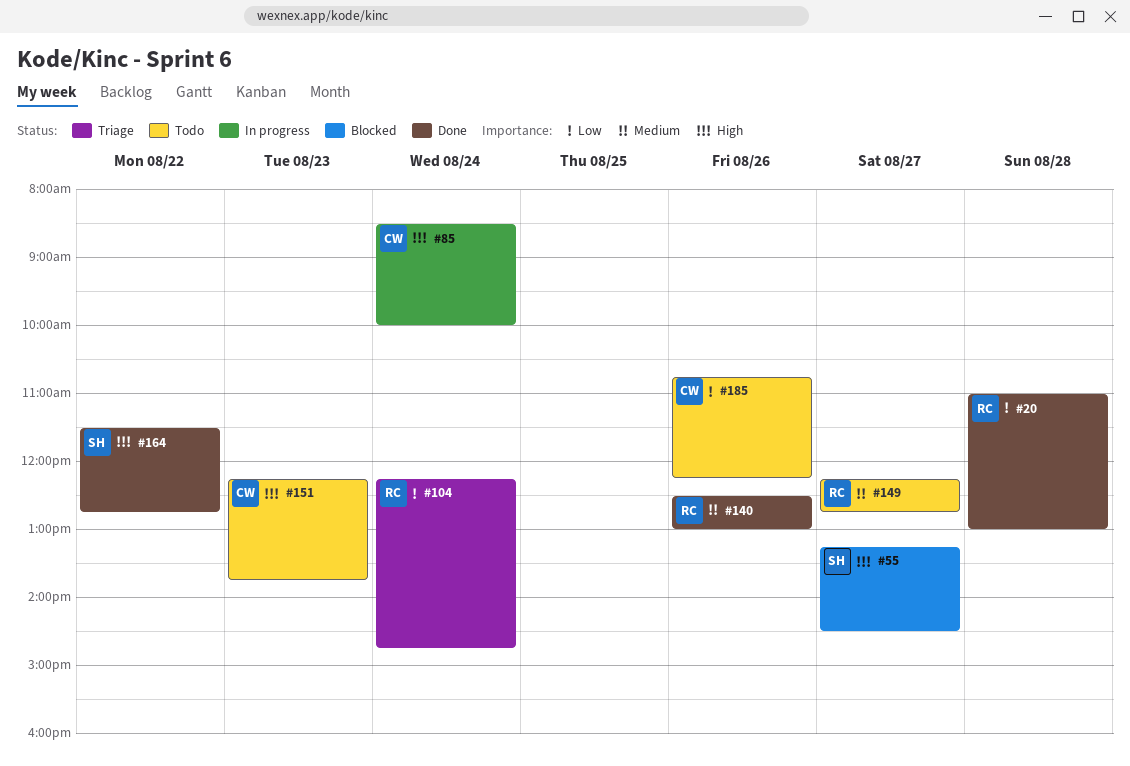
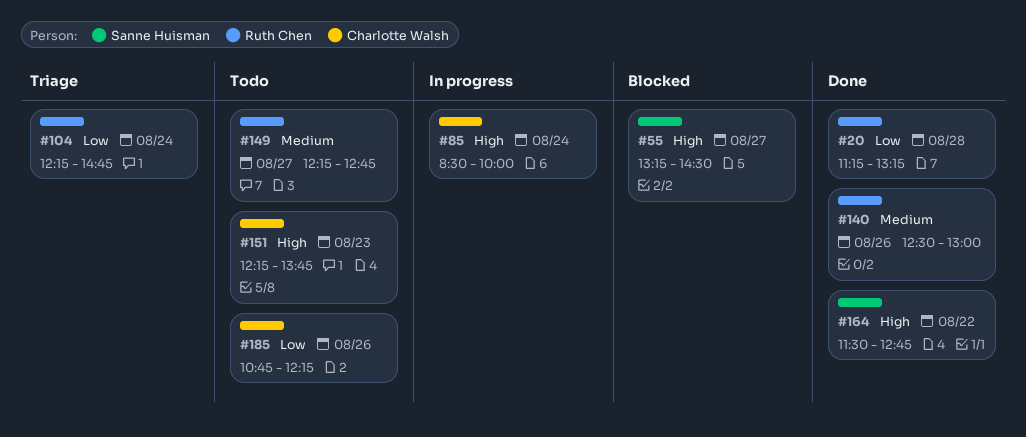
#20, begins: 11:00 -> 11:15
#20, ends: 13:00 -> 13:15

